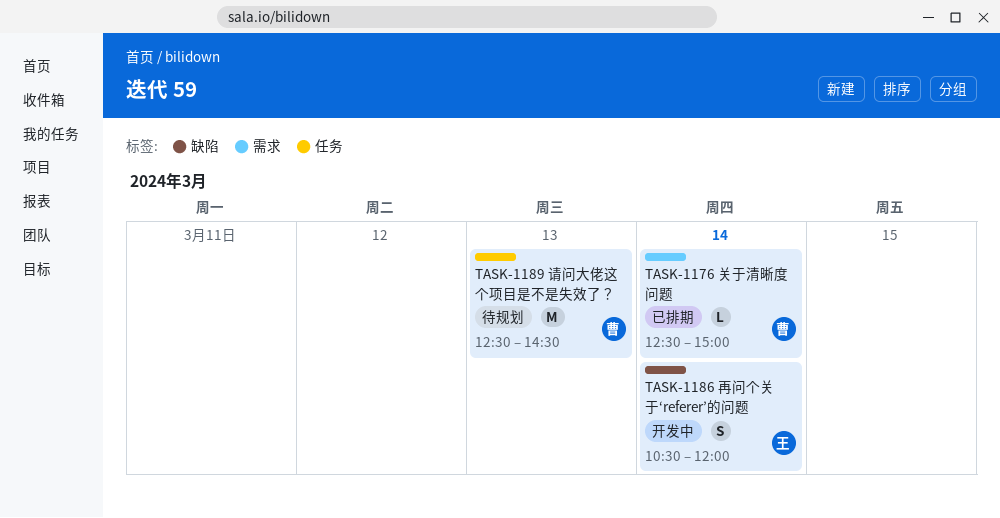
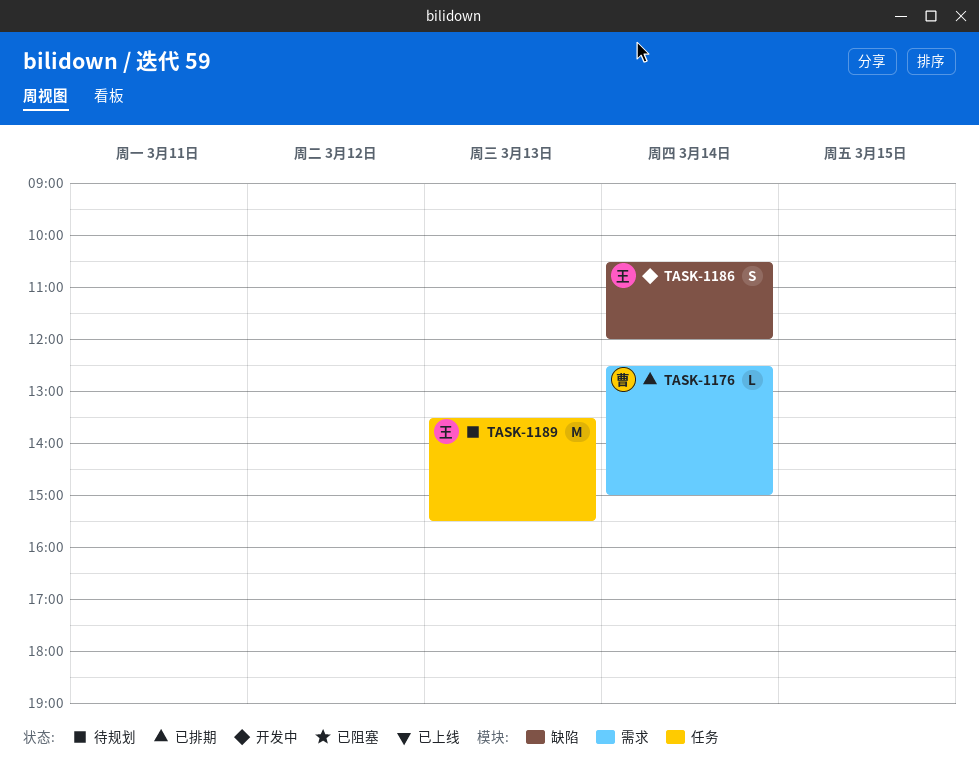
TASK-1189, owner: 曹 -> 王
TASK-1189, begins: 12:30 -> 13:30
TASK-1189, ends: 14:30 -> 15:30

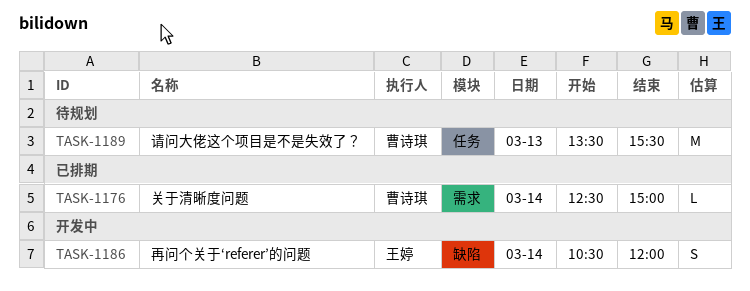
TASK-1189, owner: 王婷 -> 曹诗琪

